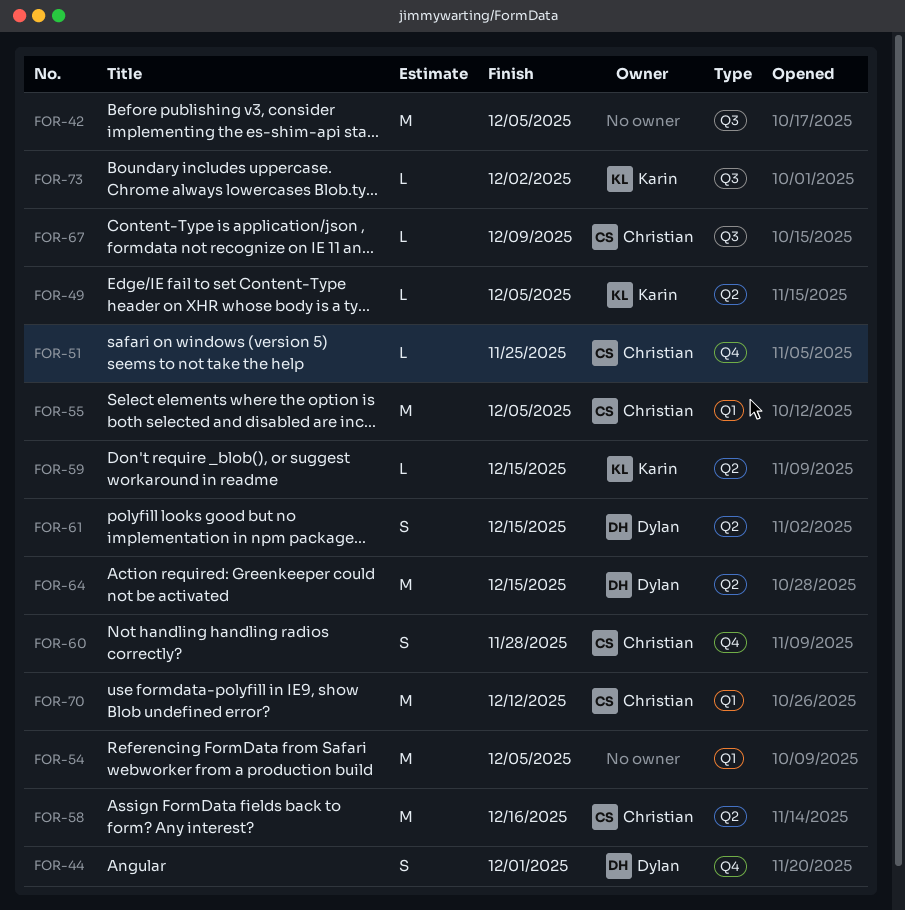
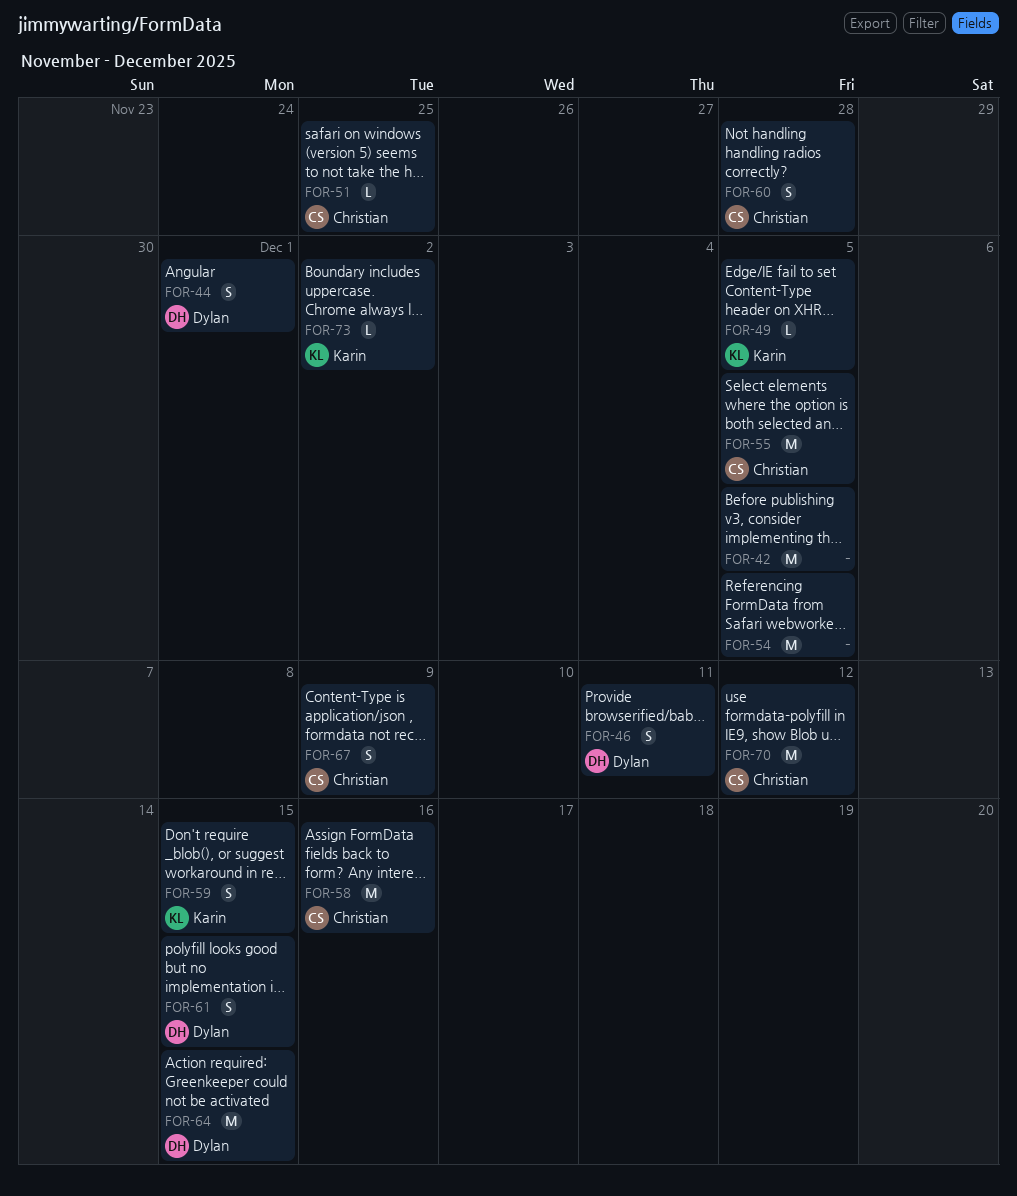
FOR-46: none -> present
FOR-59, estimate: L -> S
FOR-67, estimate: L -> S

